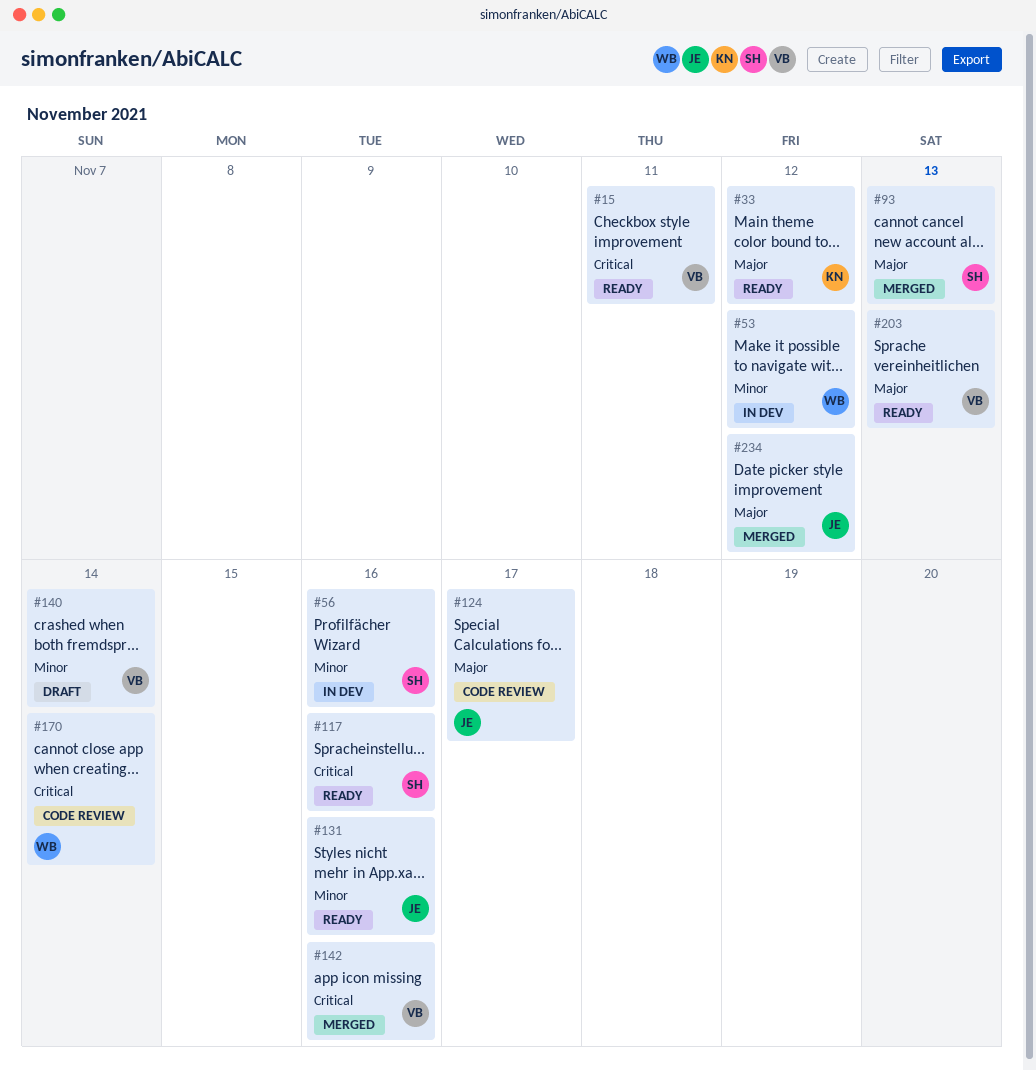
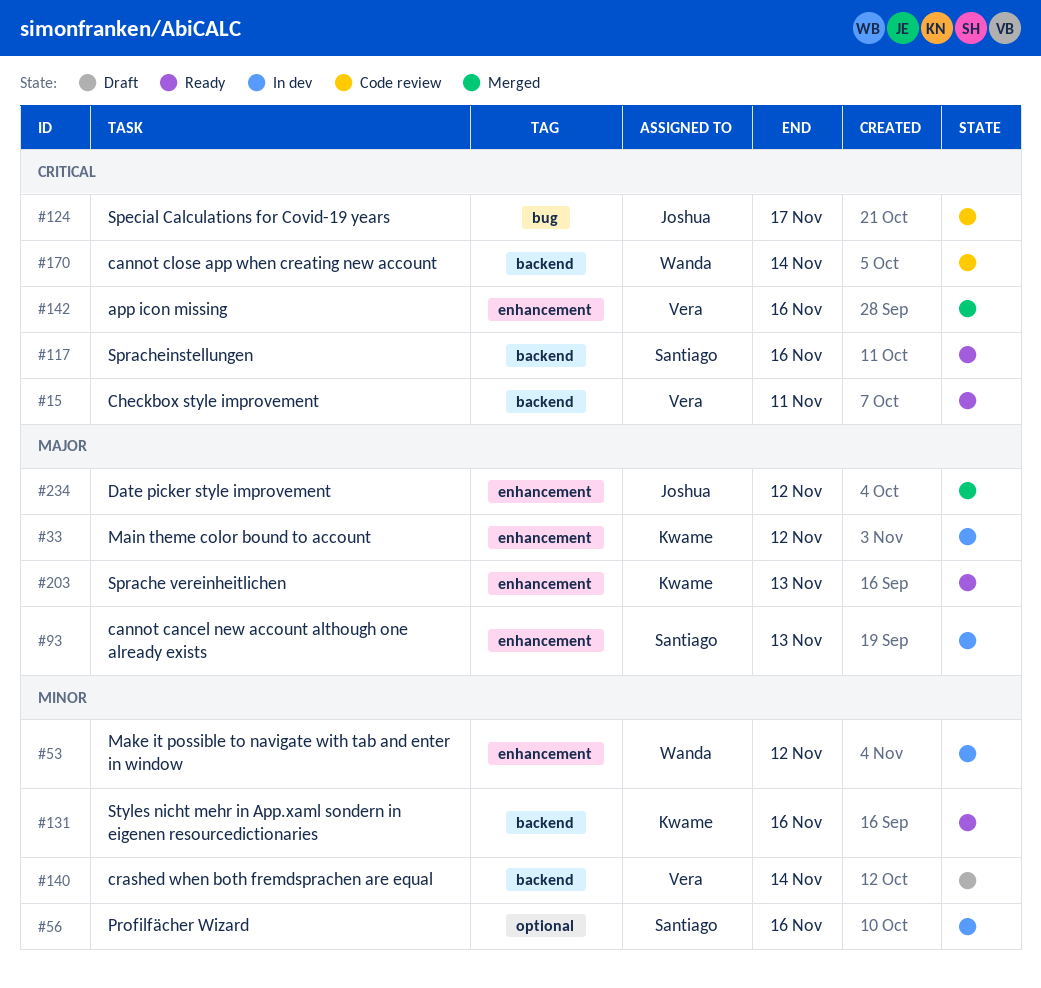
#33, status: Ready -> In dev
#93, status: Merged -> In dev
#124, priority: Major -> Critical
#131, owner: Joshua -> Kwame
#203, owner: Vera -> Kwame

